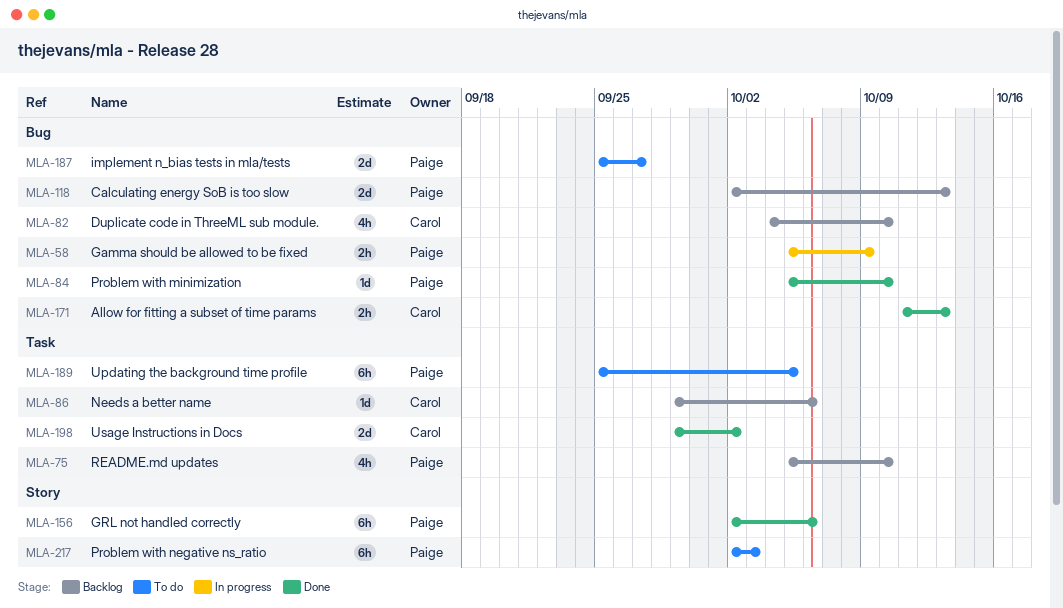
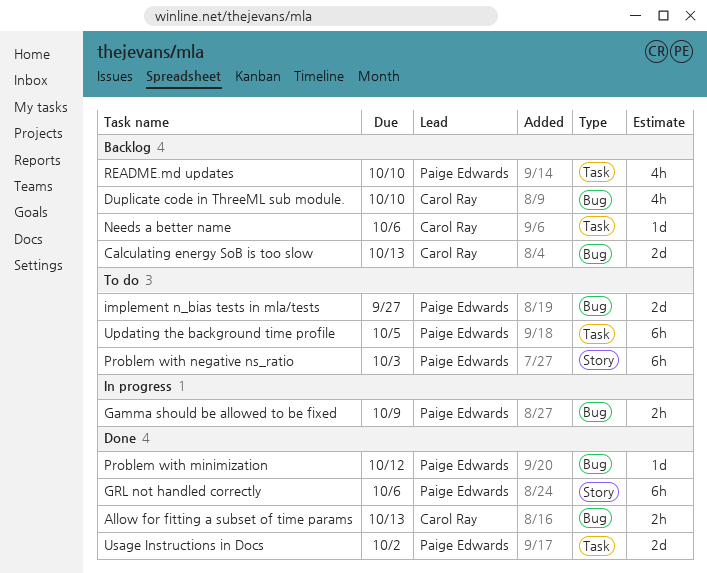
Calculating energy SoB is too slow, owner: Paige Edwards -> Carol Ray
Problem with minimization, due: Oct 10 -> Oct 12
Usage Instructions in Docs, owner: Carol Ray -> Paige Edwards

